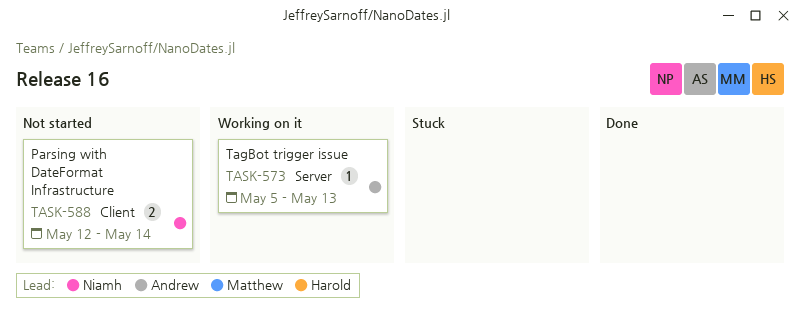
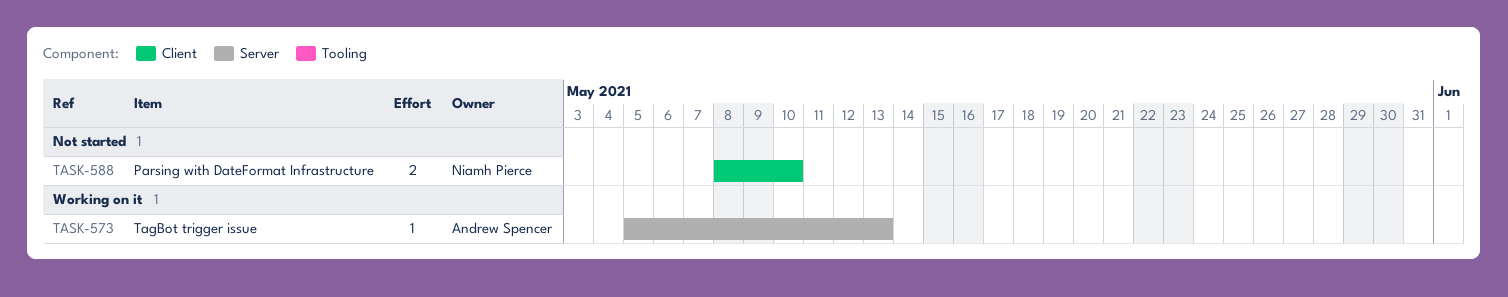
TASK-588, start: May 12 -> May 8
TASK-588, due: May 14 -> May 10

